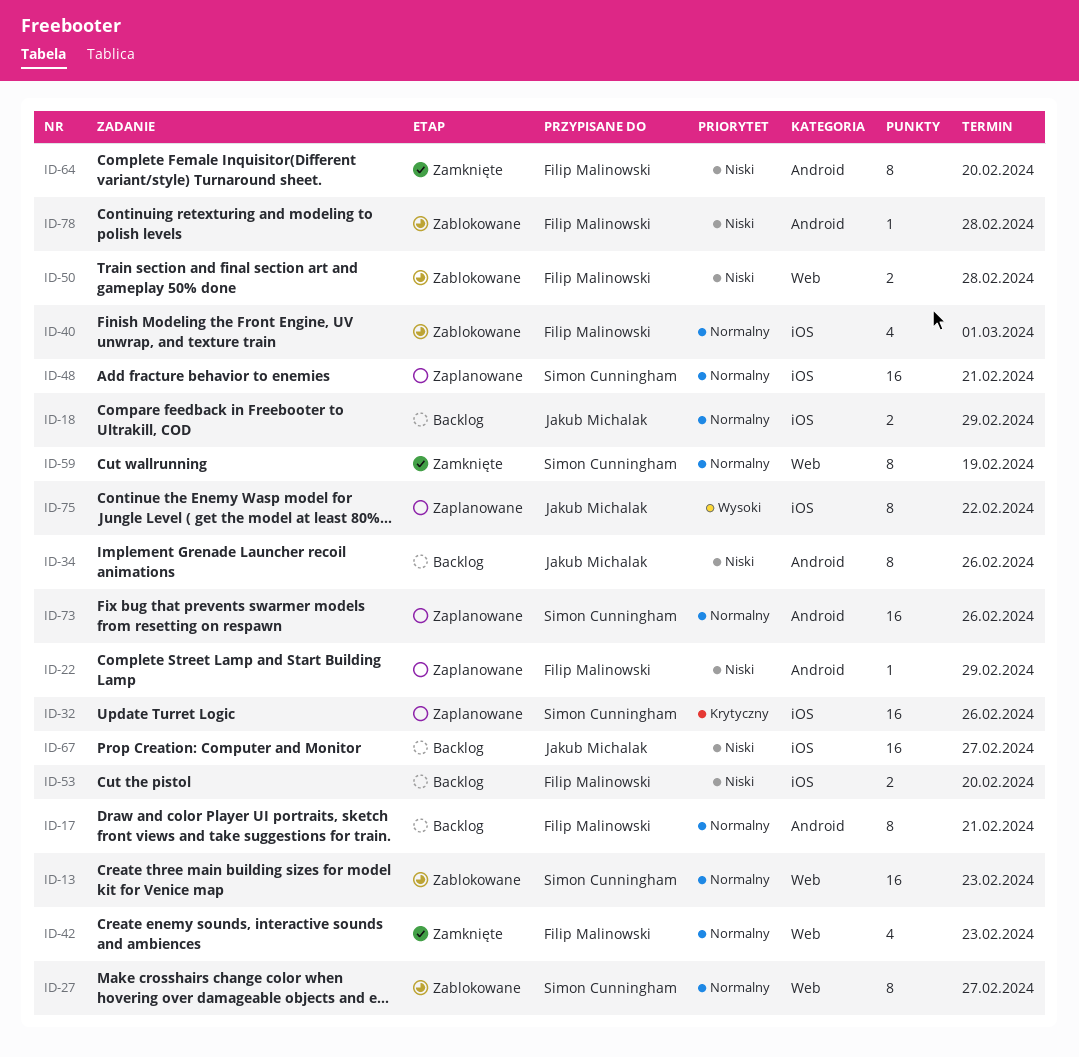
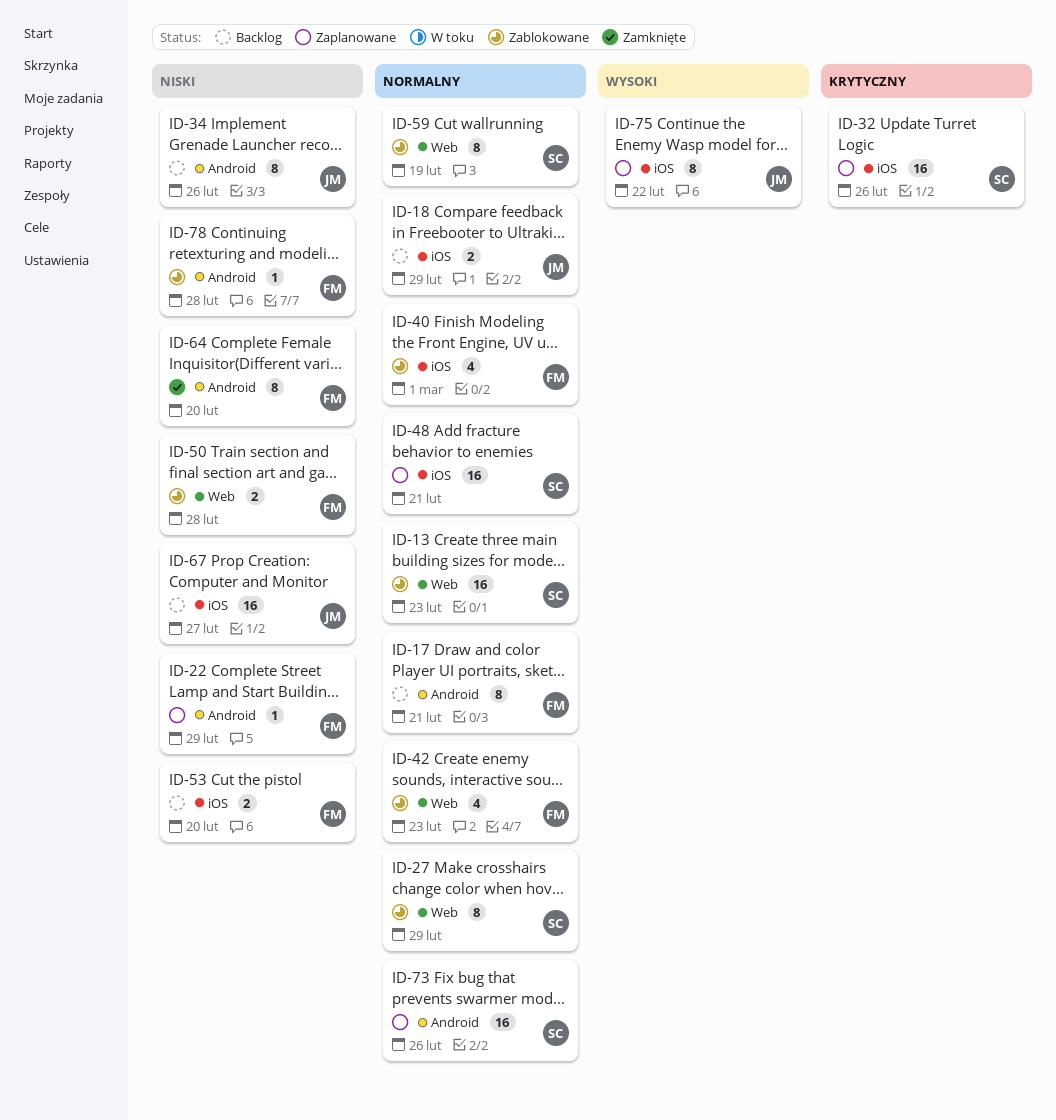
ID-27, due: Feb 27 -> Feb 29
ID-42, status: Zamknięte -> Zablokowane
ID-59, status: Zamknięte -> Zablokowane

